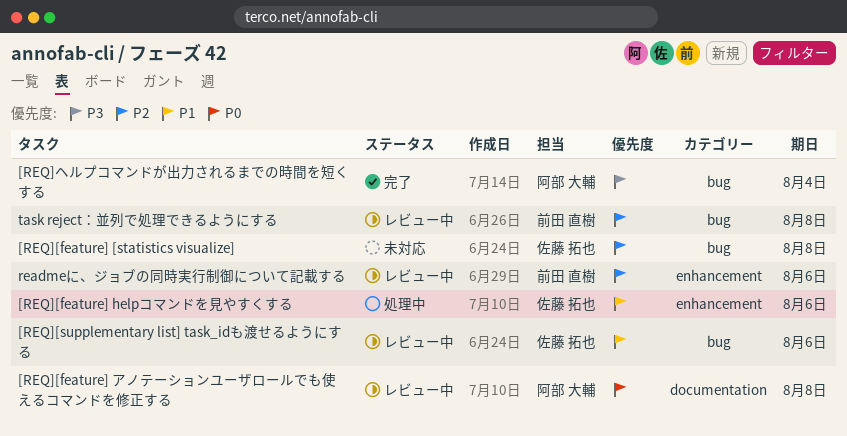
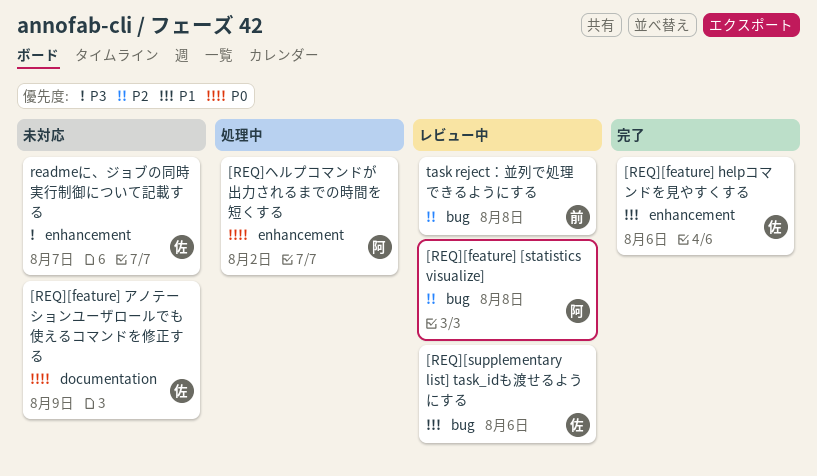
[REQ][feature] [statistics visualize], status: 未対応 -> レビュー中
[REQ][feature] [statistics visualize], owner: 佐藤 拓也 -> 阿部 大輔
[REQ][feature] helpコマンドを見やすくする, status: 処理中 -> 完了
[REQ][feature] アノテーションユーザロールでも使えるコマンドを修正する, status: レビュー中 -> 未対応
[REQ][feature] アノテーションユーザロールでも使えるコマンドを修正する, owner: 阿部 大輔 -> 佐藤 拓也
[REQ][feature] アノテーションユーザロールでも使えるコマンドを修正する, due: Aug 8 -> Aug 9
[REQ]ヘルプコマンドが出力されるまでの時間を短くする, status: 完了 -> 処理中
[REQ]ヘルプコマンドが出力されるまでの時間を短くする, priority: P3 -> P0
[REQ]ヘルプコマンドが出力されるまでの時間を短くする, label: bug -> enhancement
[REQ]ヘルプコマンドが出力されるまでの時間を短くする, due: Aug 4 -> Aug 2
readmeに、ジョブの同時実行制御について記載する, status: レビュー中 -> 未対応
readmeに、ジョブの同時実行制御について記載する, owner: 前田 直樹 -> 佐藤 拓也
readmeに、ジョブの同時実行制御について記載する, priority: P2 -> P3
readmeに、ジョブの同時実行制御について記載する, due: Aug 6 -> Aug 7

